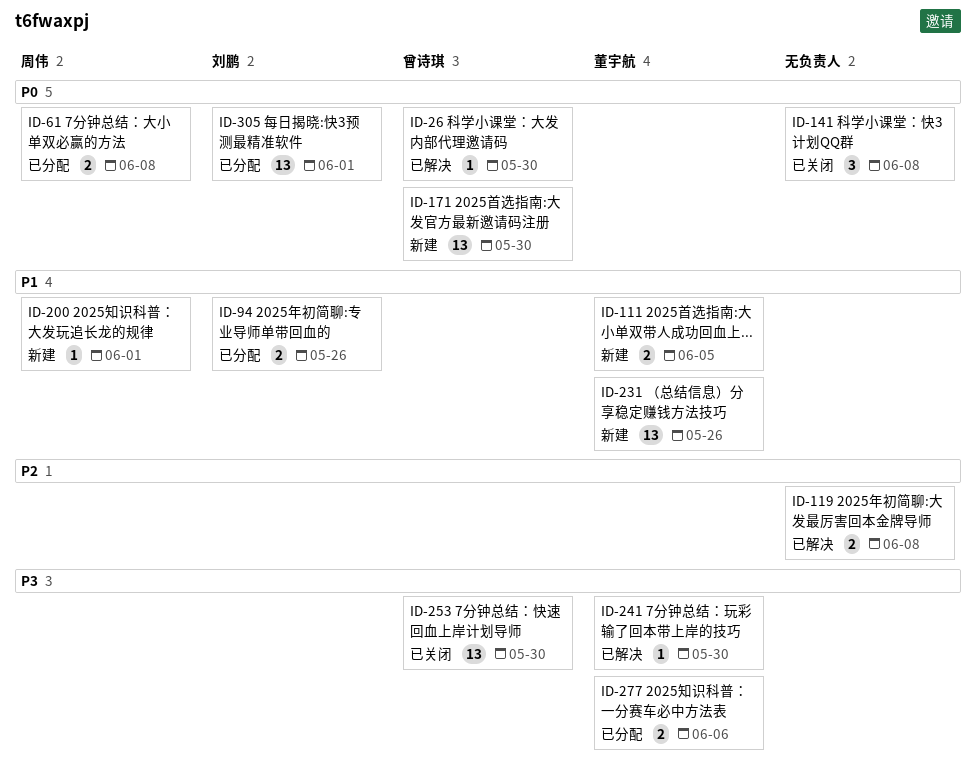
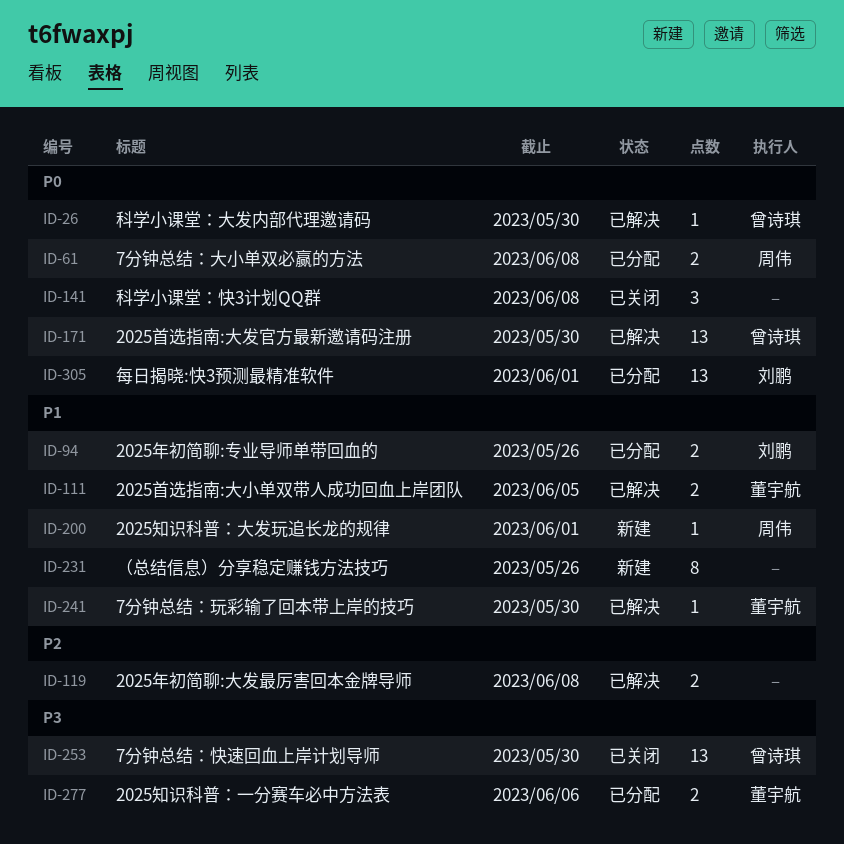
ID-111, status: 新建 -> 已解决
ID-171, status: 新建 -> 已解决
ID-231, owner: 董宇航 -> none
ID-231, estimate: 13 -> 8
ID-241, priority: P3 -> P1

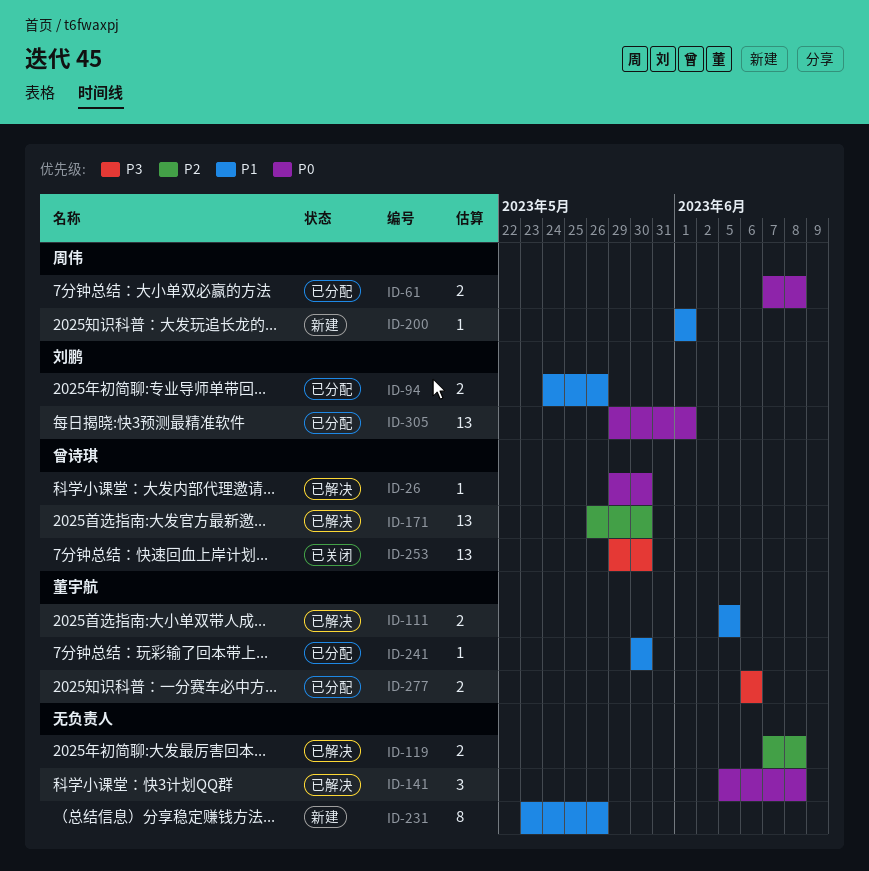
ID-141, status: 已关闭 -> 已解决
ID-171, priority: P0 -> P2
ID-241, status: 已解决 -> 已分配

